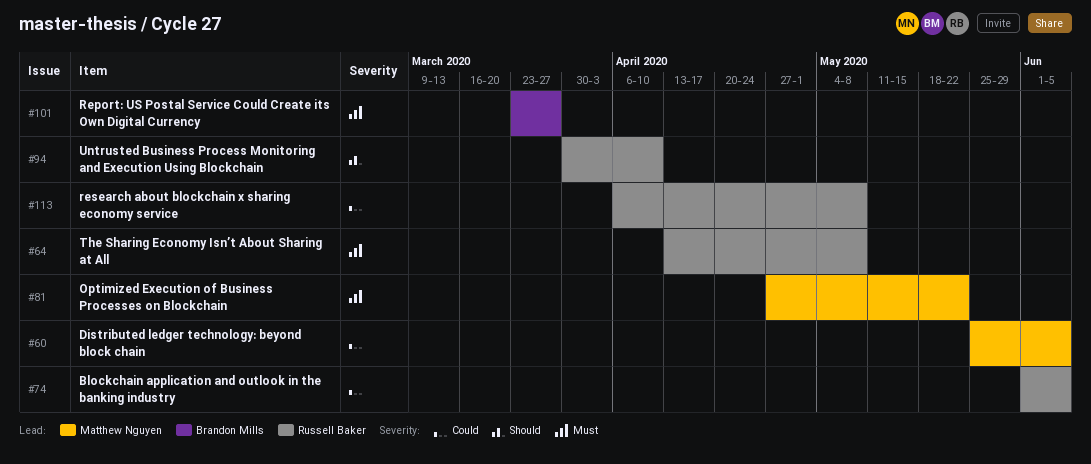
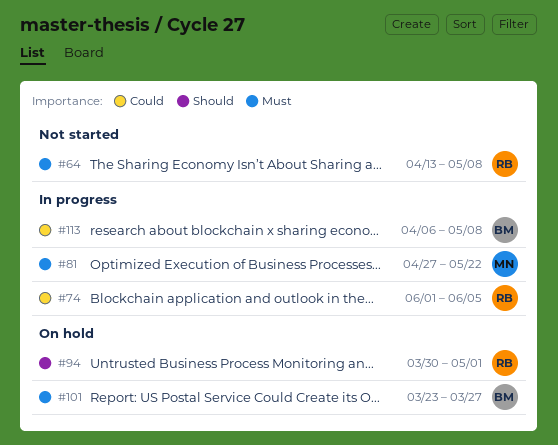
#60: present -> none
#94, due: Apr 10 -> May 1
#113, owner: Russell Baker -> Brandon Mills

